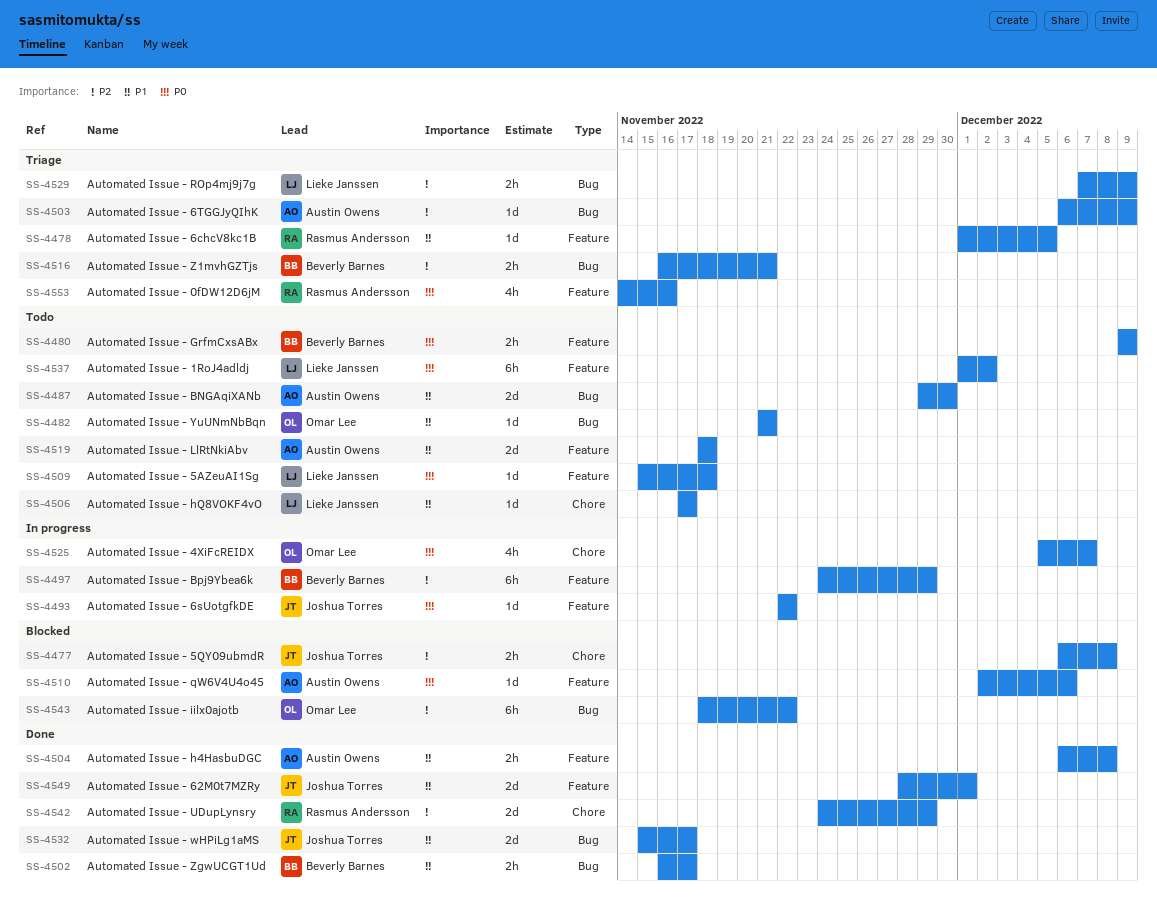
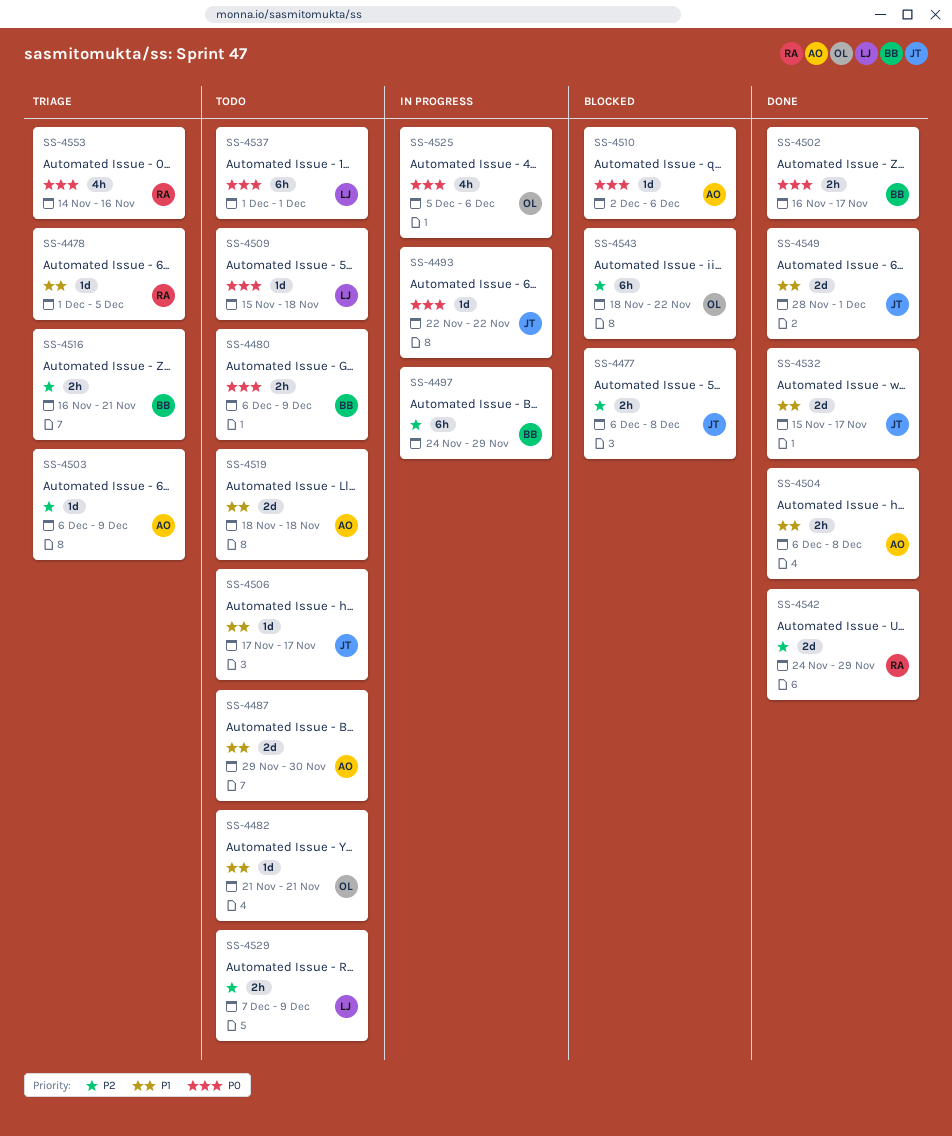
SS-4480, start: Dec 9 -> Dec 6
SS-4502, priority: P1 -> P0
SS-4506, owner: Lieke Janssen -> Joshua Torres
SS-4525, due: Dec 7 -> Dec 6
SS-4529, status: Triage -> Todo
SS-4537, due: Dec 2 -> Dec 1

